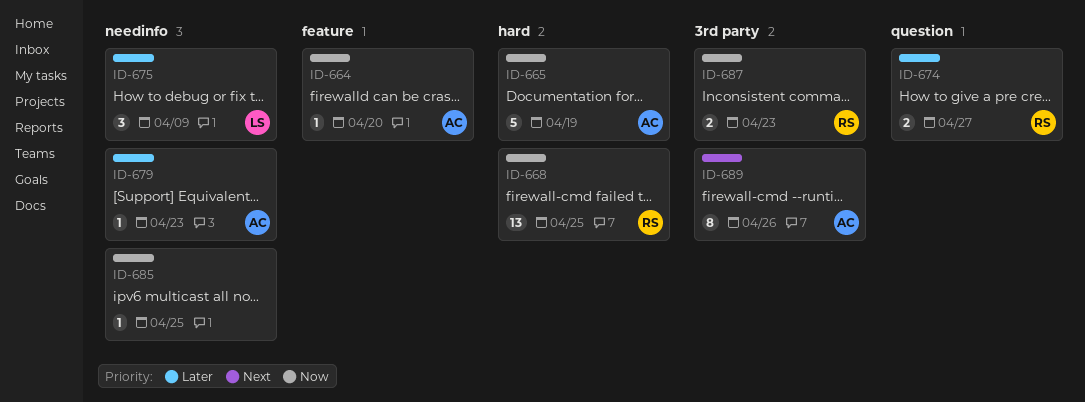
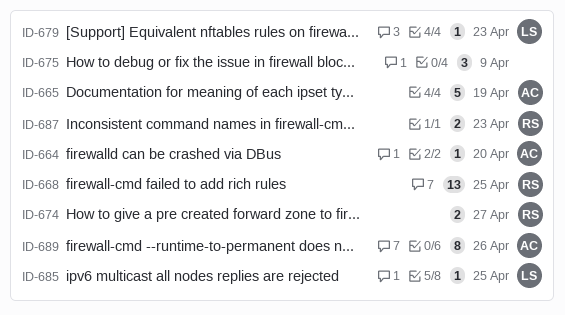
ID-675, owner: LS -> none
ID-679, owner: AC -> LS
ID-685, owner: none -> LS

